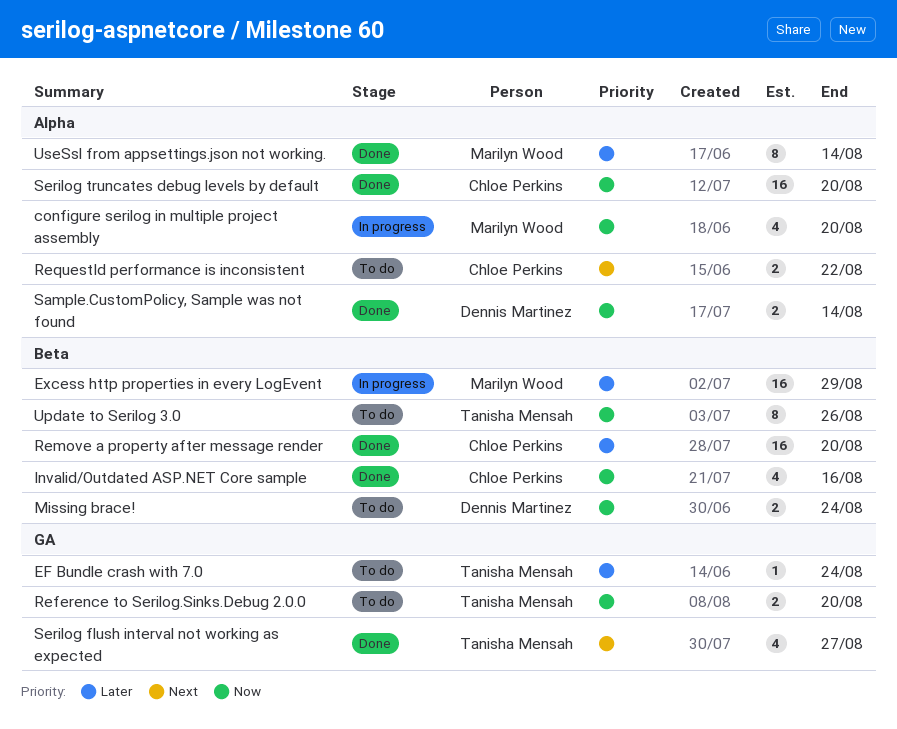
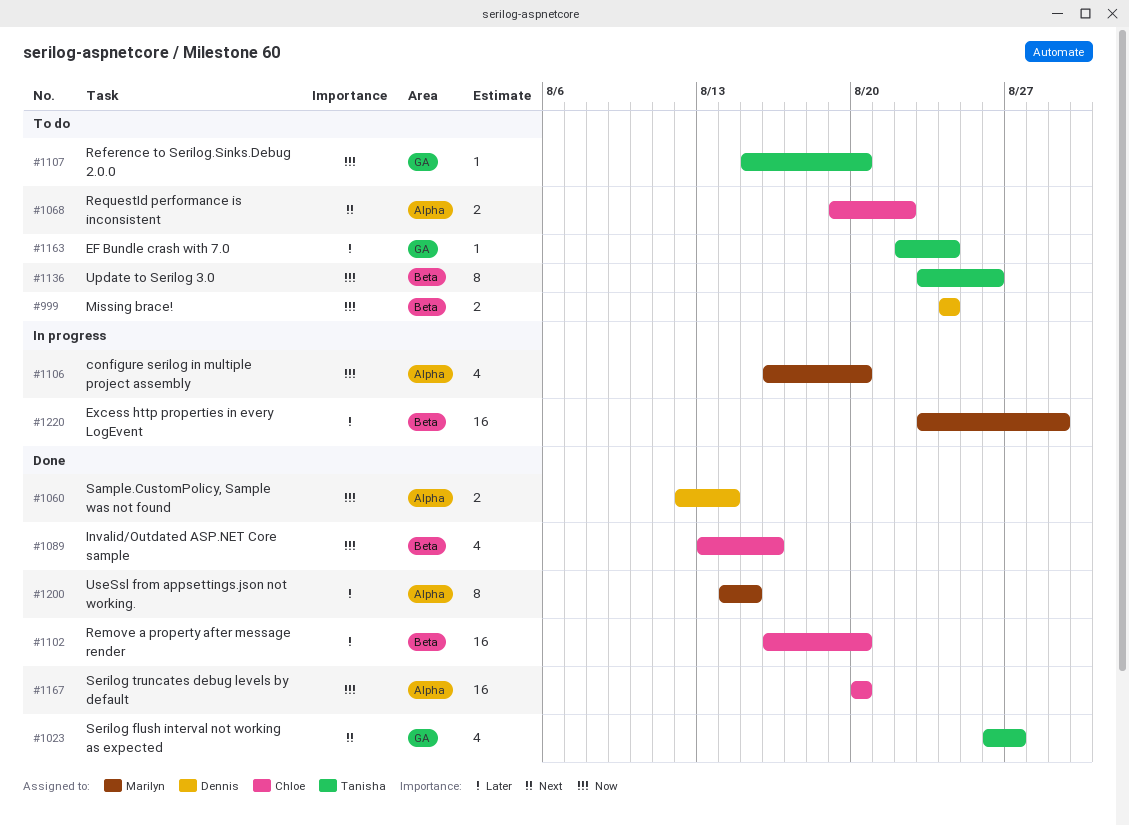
Reference to Serilog.Sinks.Debug 2.0.0, estimate: 2 -> 1
UseSsl from appsettings.json not working., due: Aug 14 -> Aug 15

